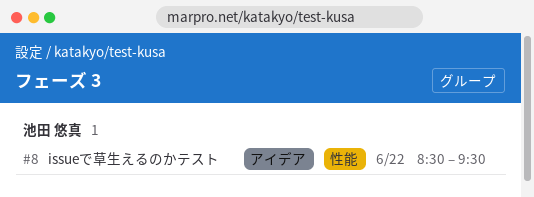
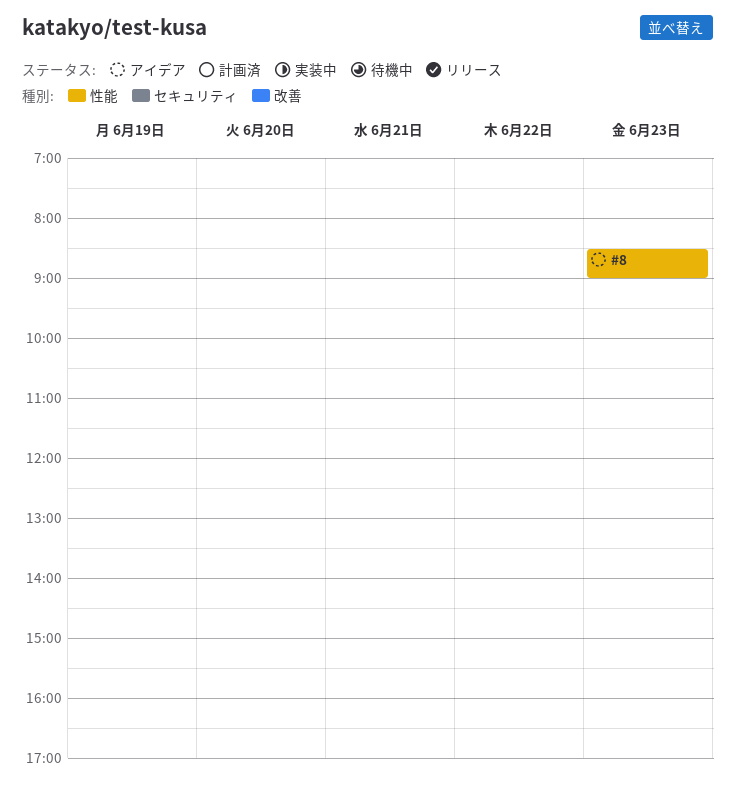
#8, day: Jun 22 -> Jun 23
#8, ends: 09:30 -> 09:00

